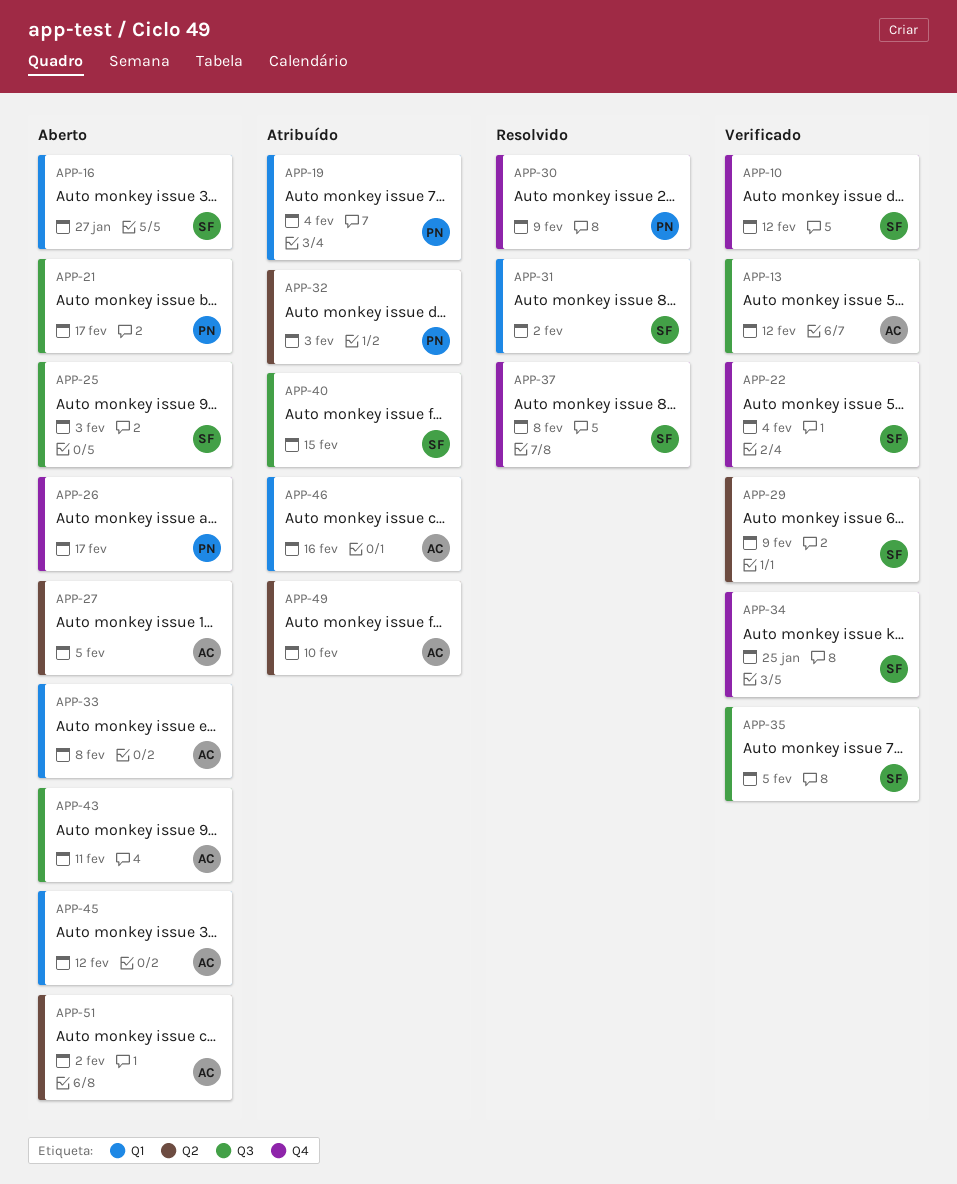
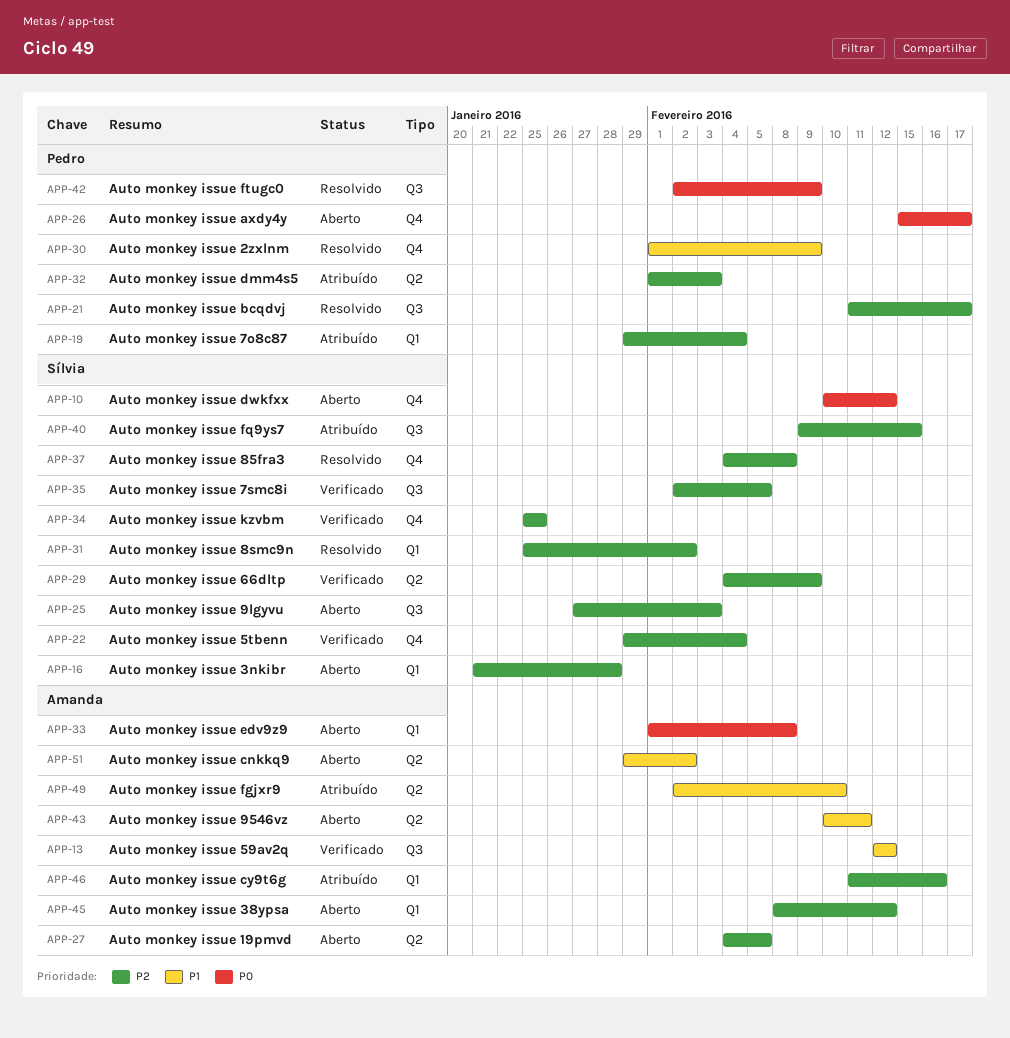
APP-10, status: Verificado -> Aberto
APP-16, due: Jan 27 -> Jan 28
APP-21, status: Aberto -> Resolvido
APP-42: none -> present
APP-43, label: Q3 -> Q2

